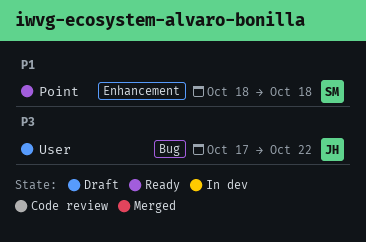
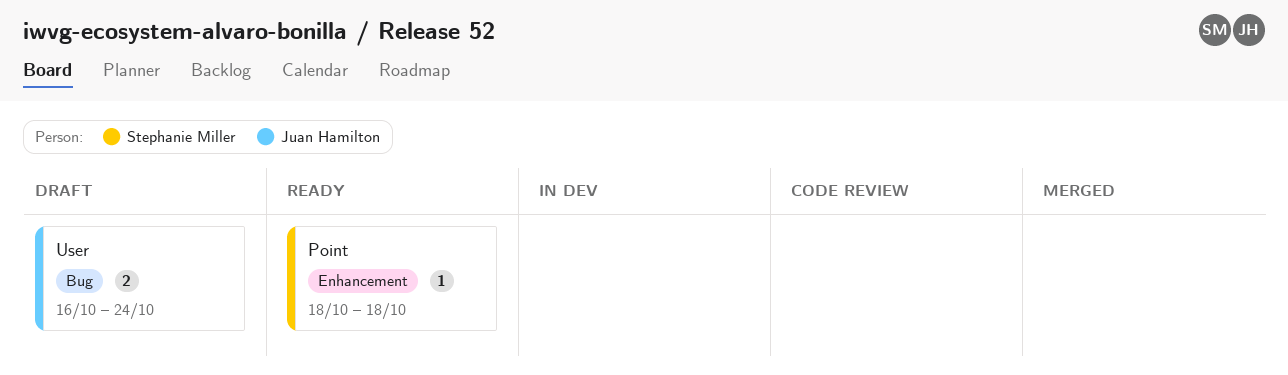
User, start: Oct 17 -> Oct 16
User, due: Oct 22 -> Oct 24

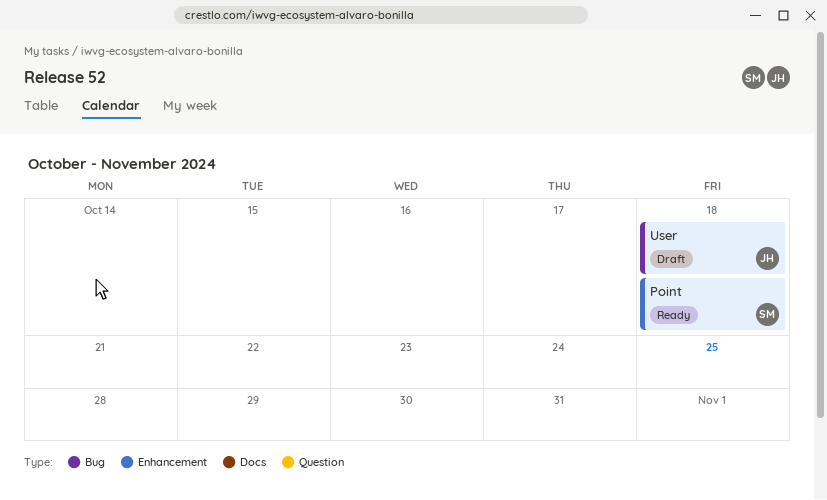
User, due: Oct 24 -> Oct 18

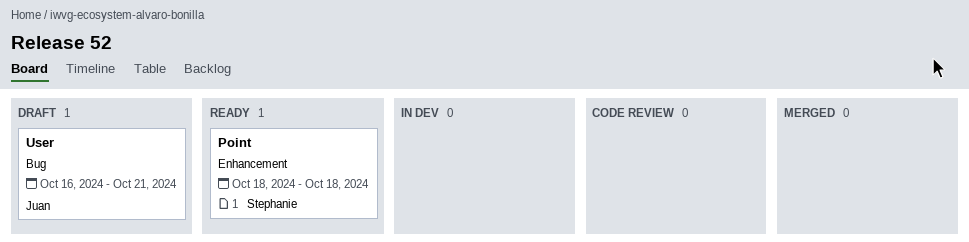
User, due: Oct 18 -> Oct 21

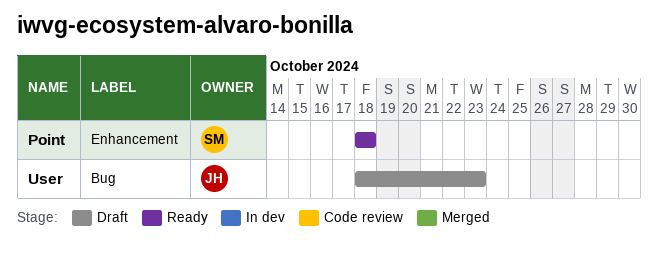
User, start: Oct 16 -> Oct 18
User, due: Oct 21 -> Oct 23

